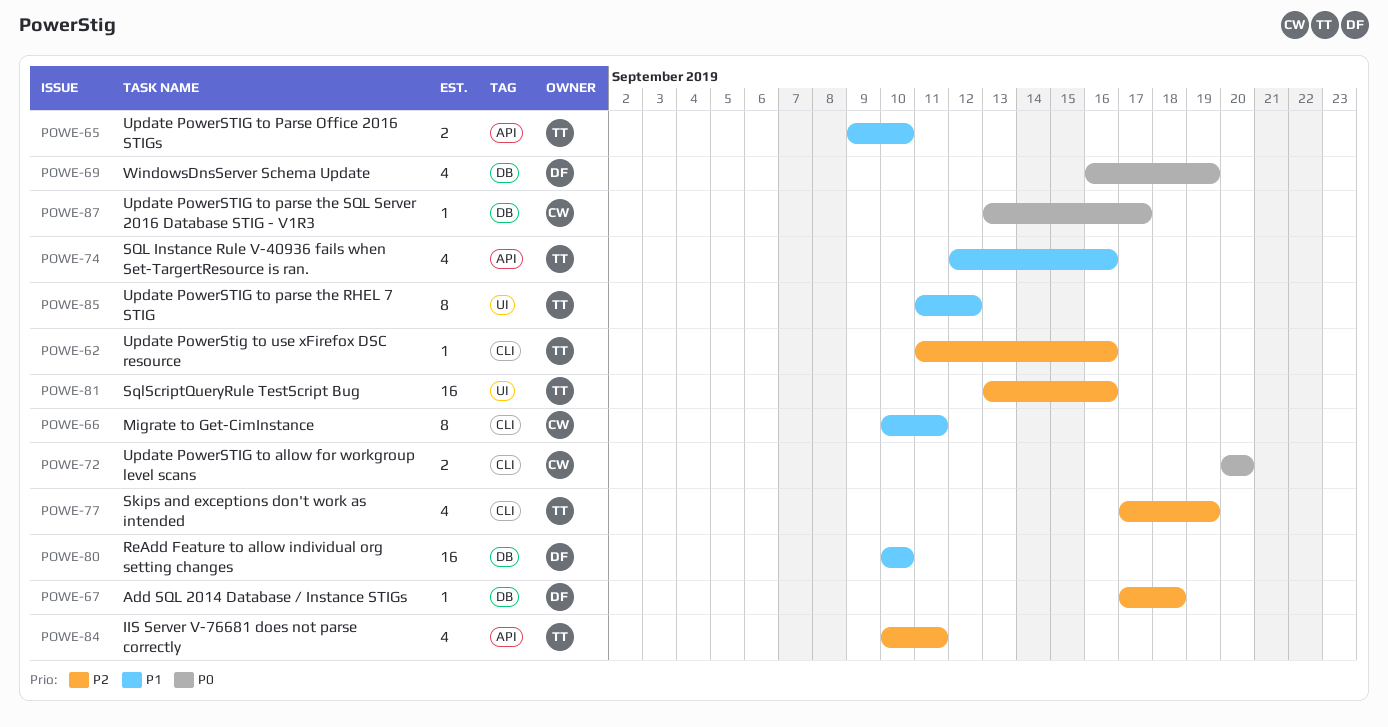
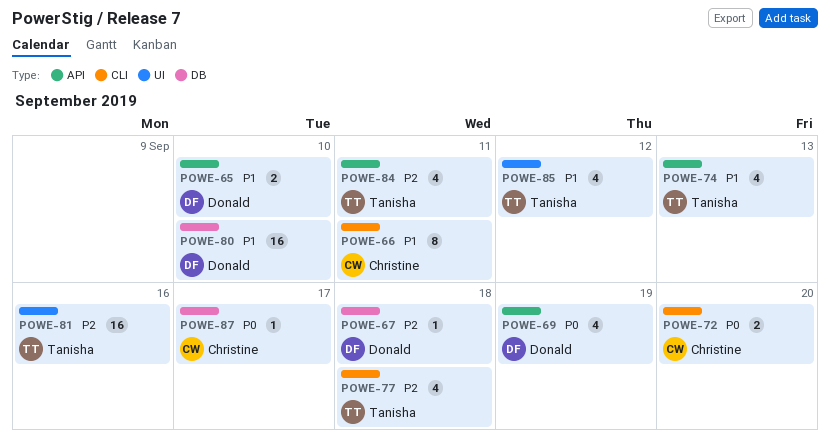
POWE-62: present -> none
POWE-65, owner: Tanisha -> Donald
POWE-69, label: DB -> API
POWE-74, due: Sep 16 -> Sep 13
POWE-77, due: Sep 19 -> Sep 18
POWE-85, estimate: 8 -> 4

